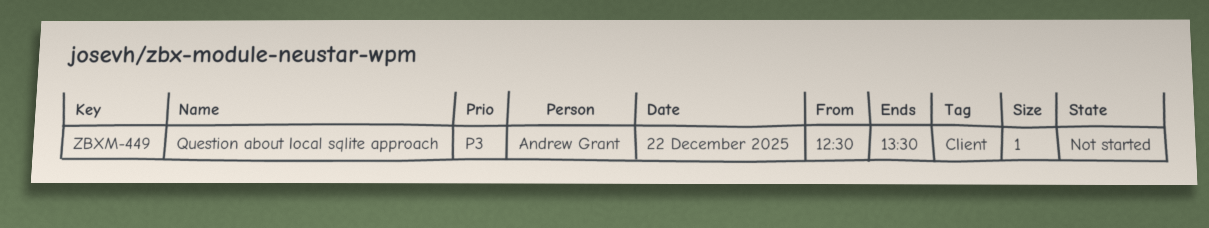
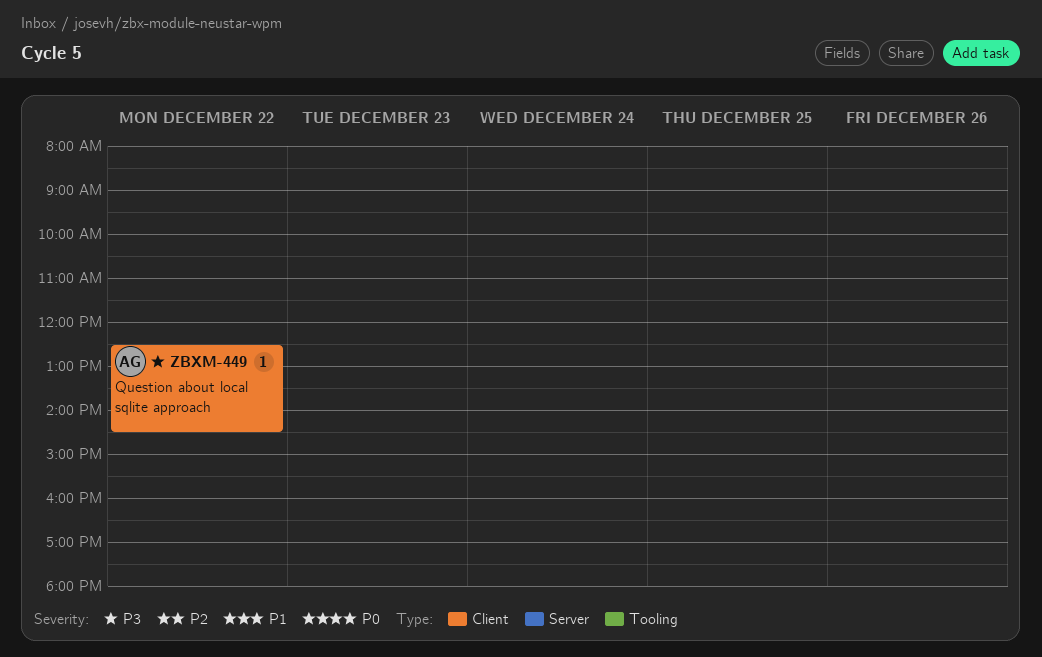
ZBXM-449, ends: 13:30 -> 14:30

